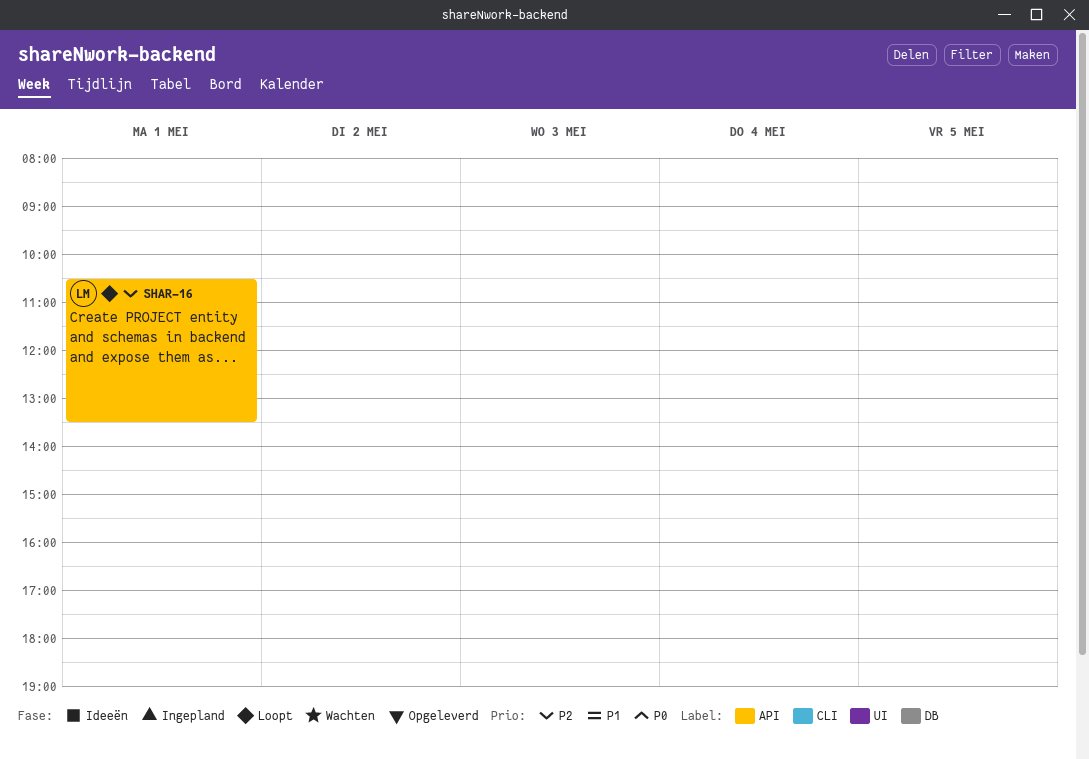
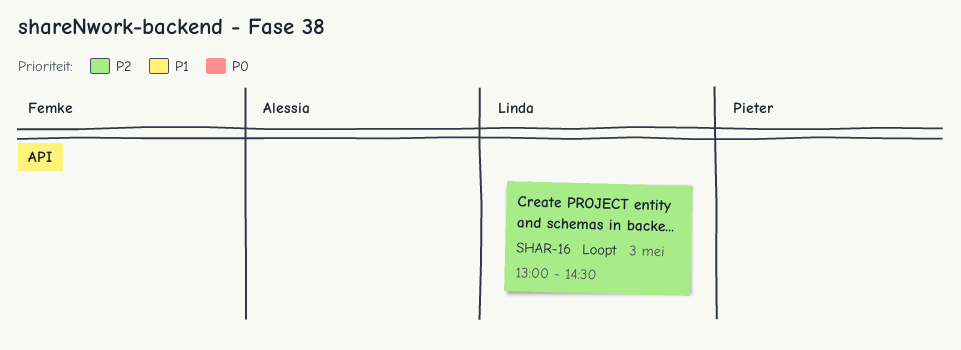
SHAR-16, day: May 1 -> May 3
SHAR-16, begins: 10:30 -> 13:00
SHAR-16, ends: 13:30 -> 14:30

